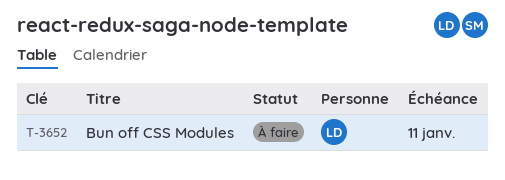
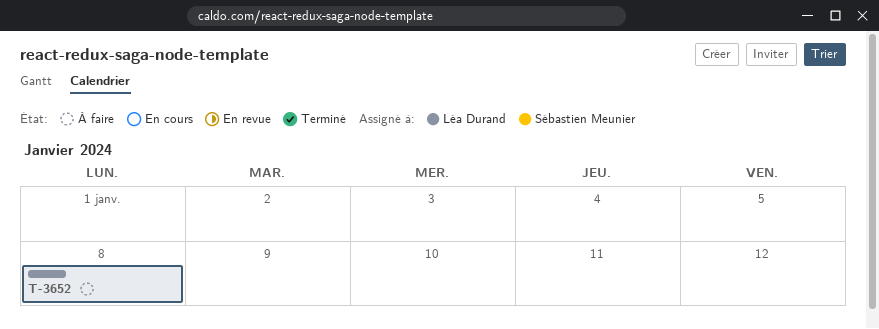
T-3652, due: Jan 11 -> Jan 8

